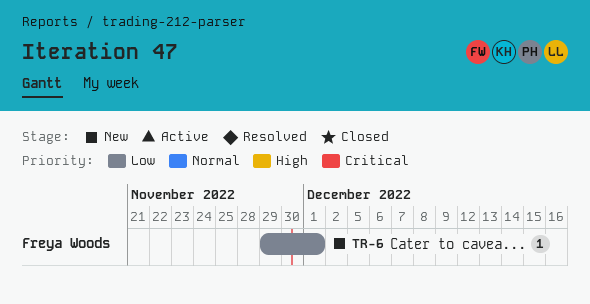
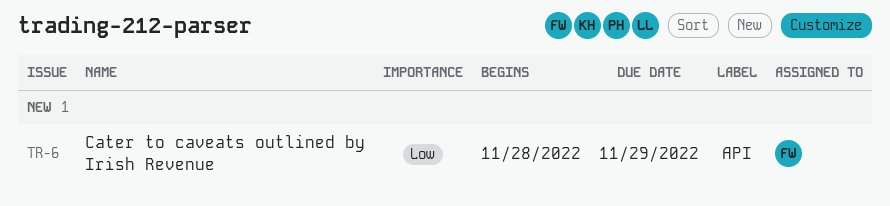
TR-6, start: Nov 29 -> Nov 28
TR-6, due: Dec 1 -> Nov 29

